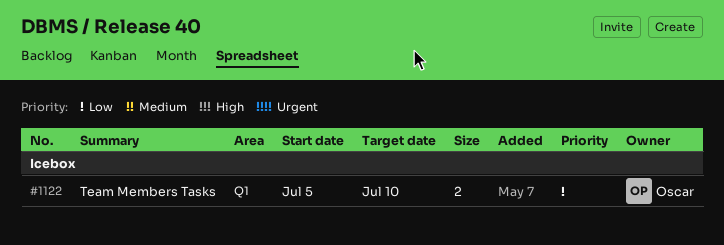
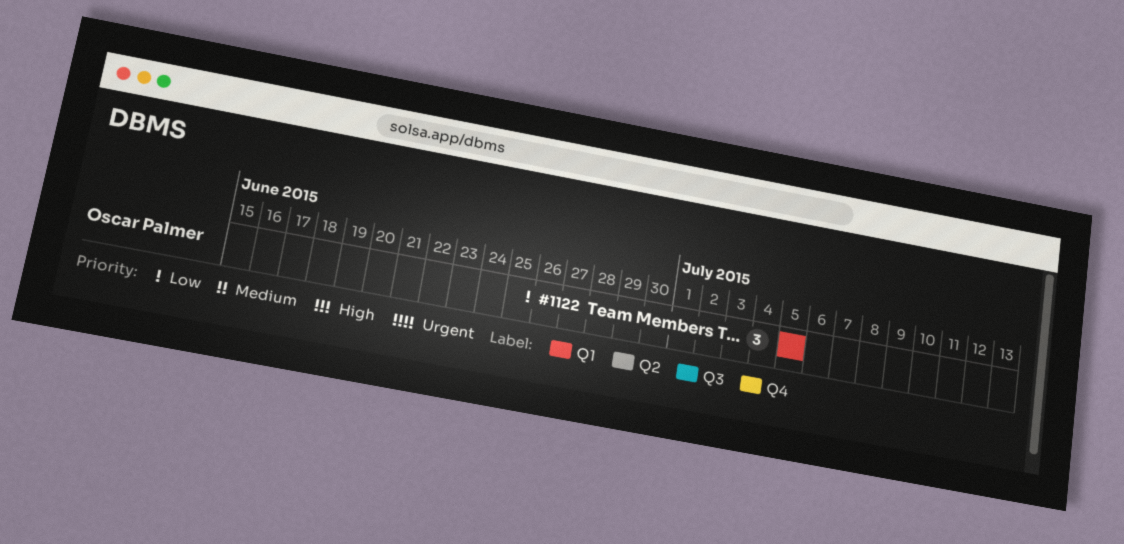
#1122, estimate: 2 -> 3
#1122, due: Jul 10 -> Jul 5

